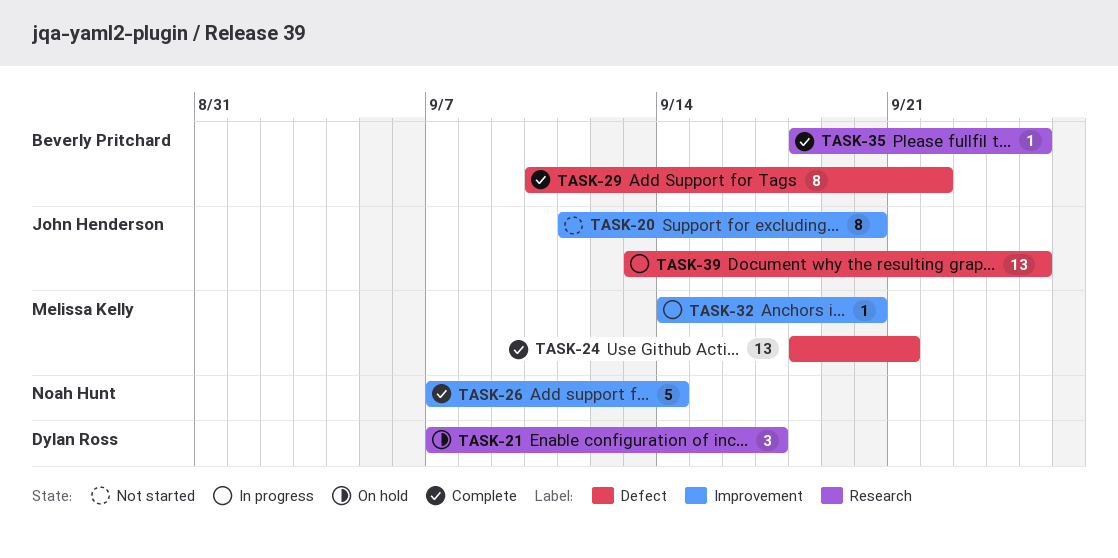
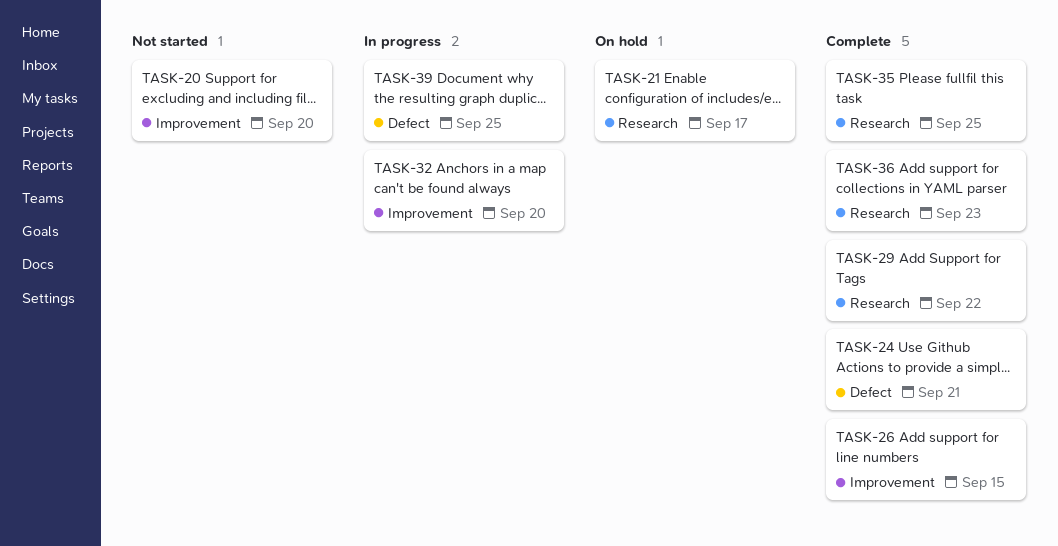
TASK-26, due: Sep 14 -> Sep 15
TASK-29, label: Defect -> Research
TASK-36: none -> present

